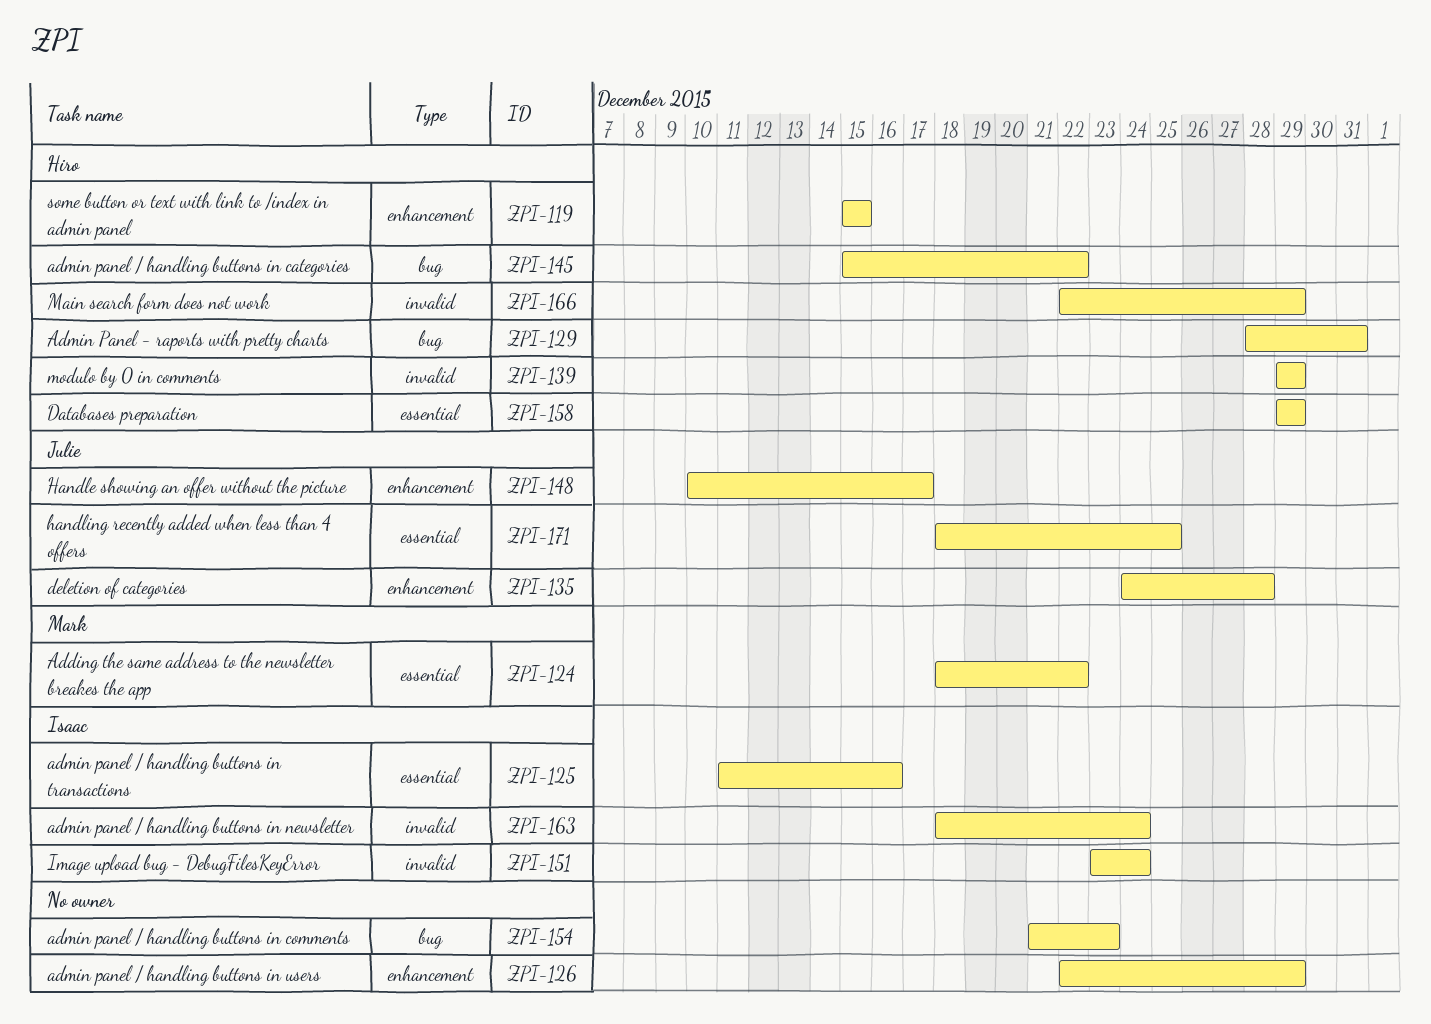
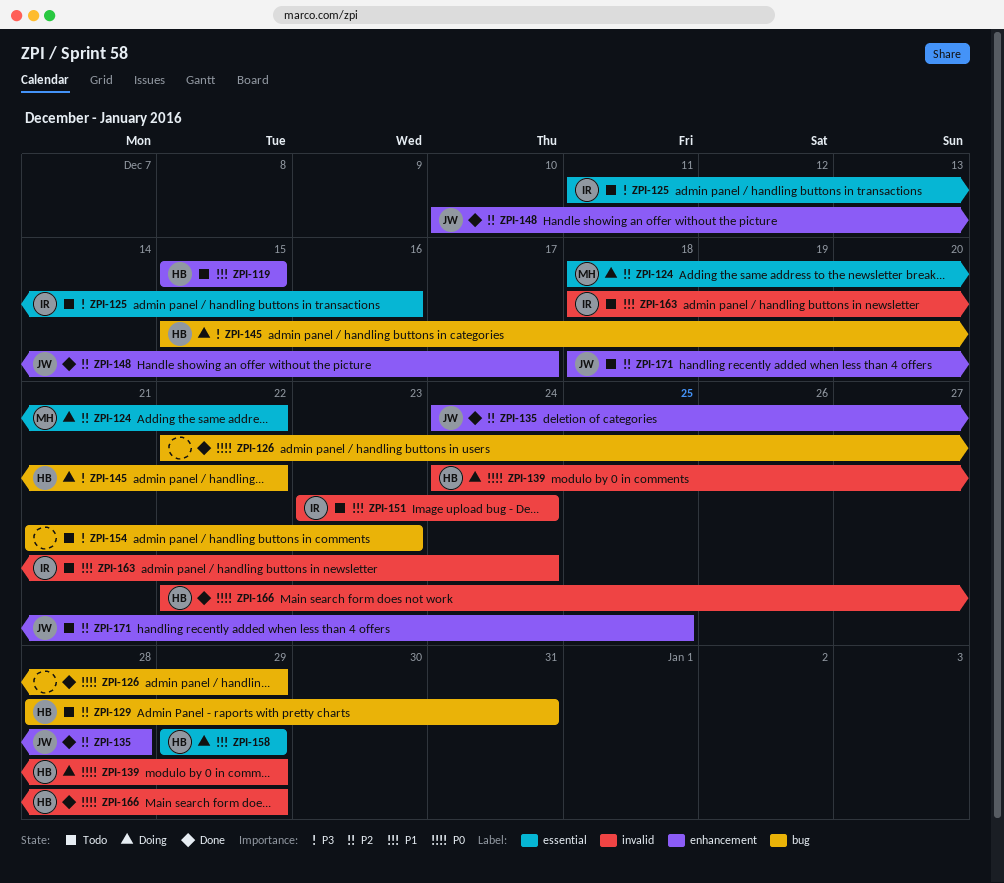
ZPI-126, label: enhancement -> bug
ZPI-139, start: Dec 29 -> Dec 24
ZPI-171, label: essential -> enhancement

